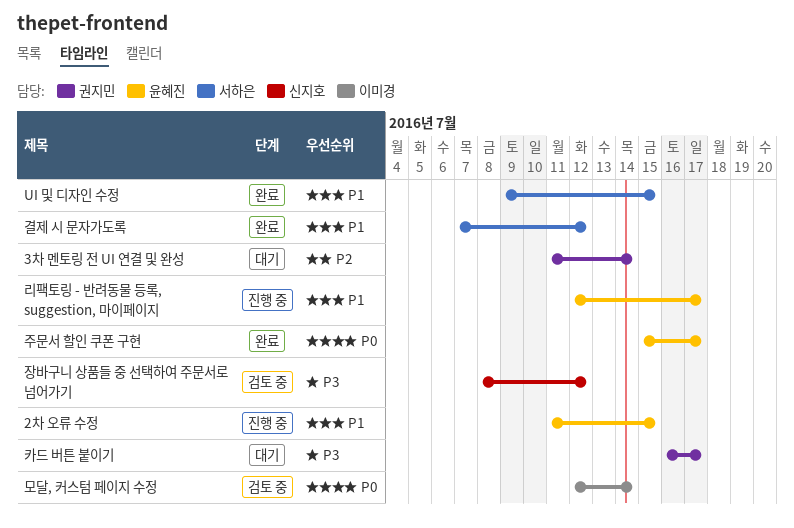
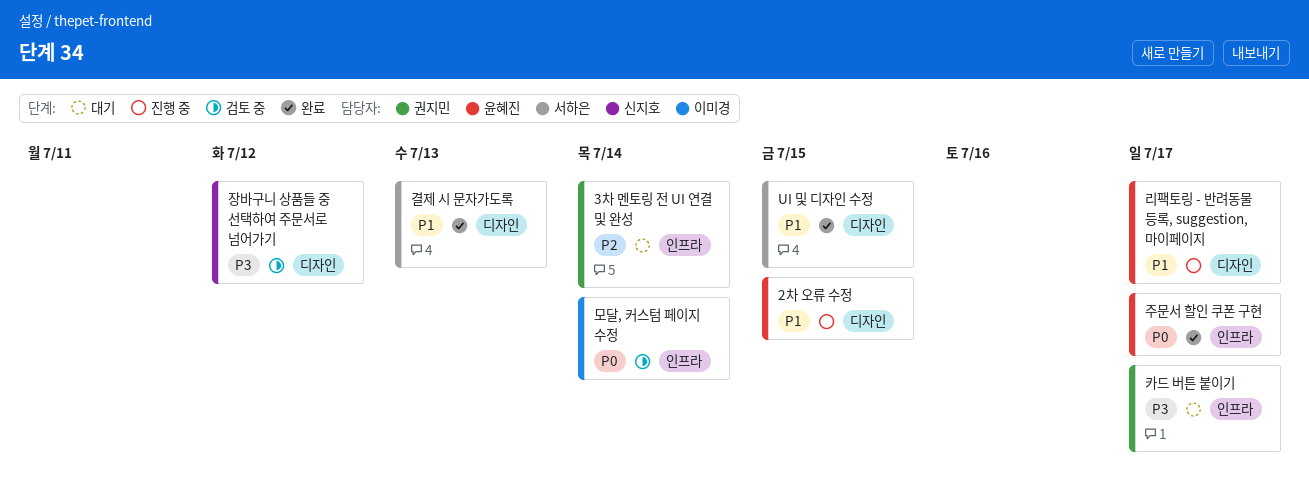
결제 시 문자가도록, due: Jul 12 -> Jul 13

